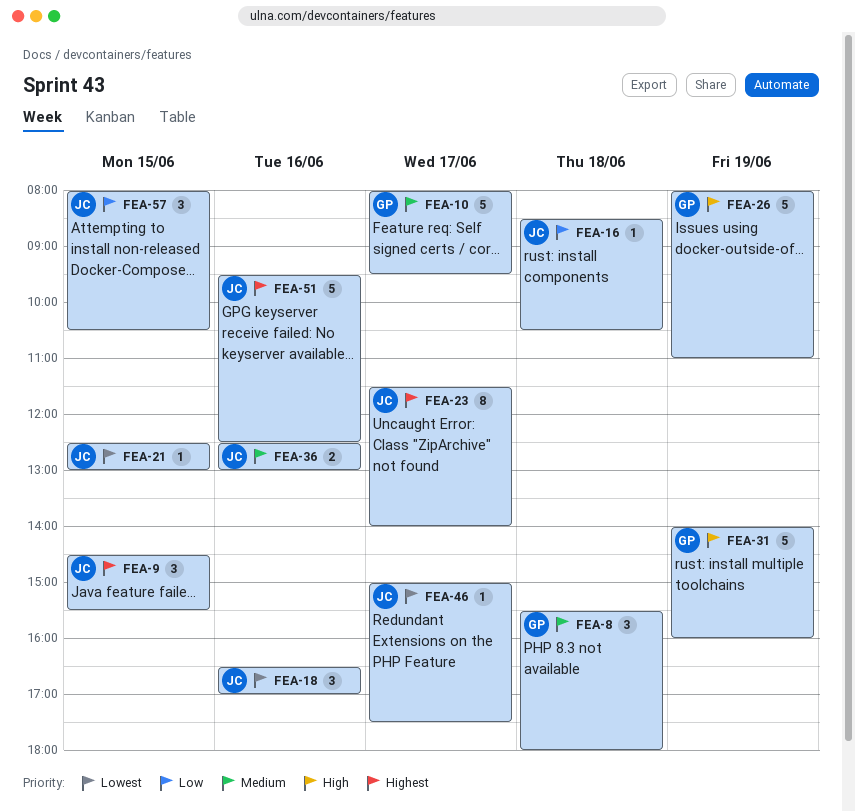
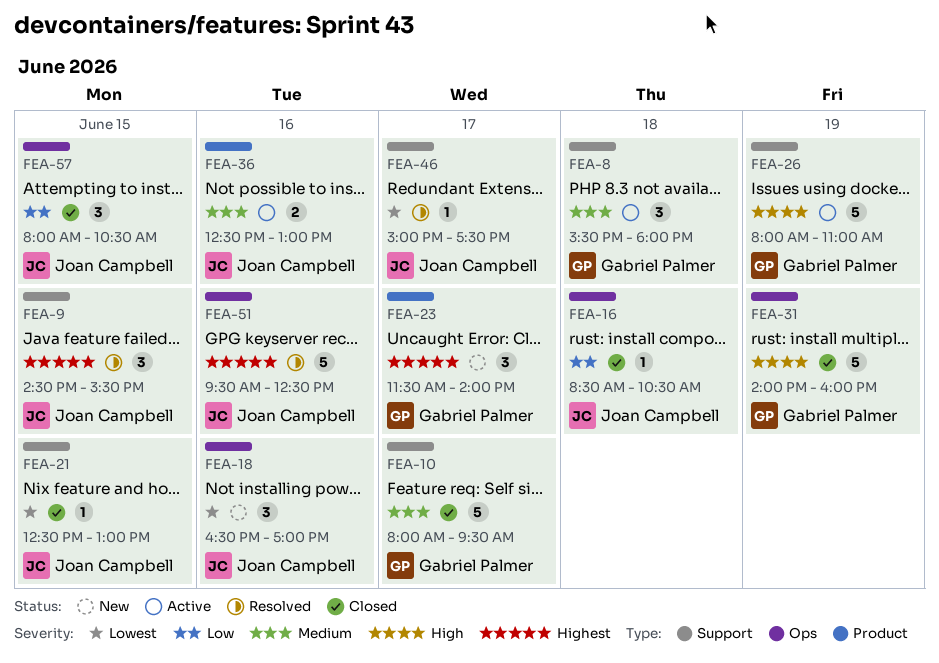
FEA-23, owner: Joan Campbell -> Gabriel Palmer
FEA-23, estimate: 8 -> 3

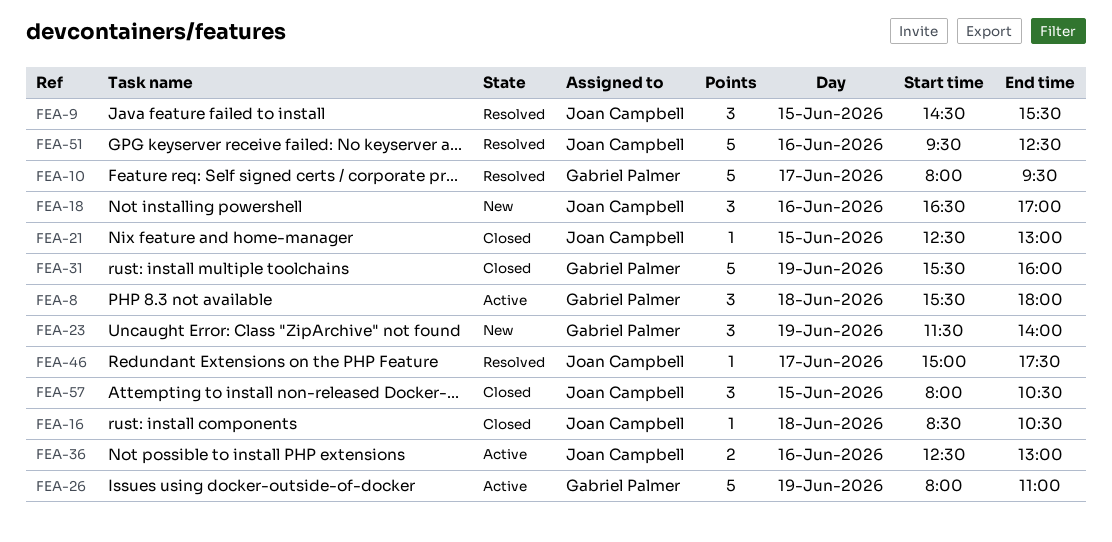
FEA-10, status: Closed -> Resolved
FEA-23, day: Jun 17 -> Jun 19
FEA-31, begins: 14:00 -> 15:30

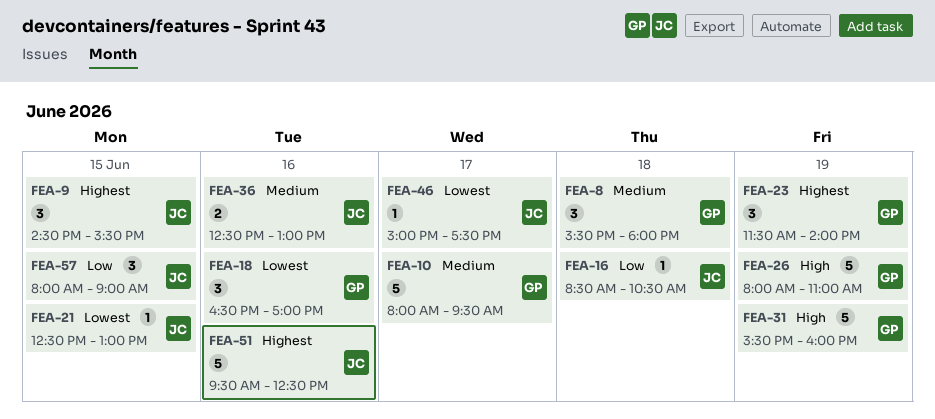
FEA-18, owner: Joan Campbell -> Gabriel Palmer
FEA-57, ends: 10:30 -> 09:00

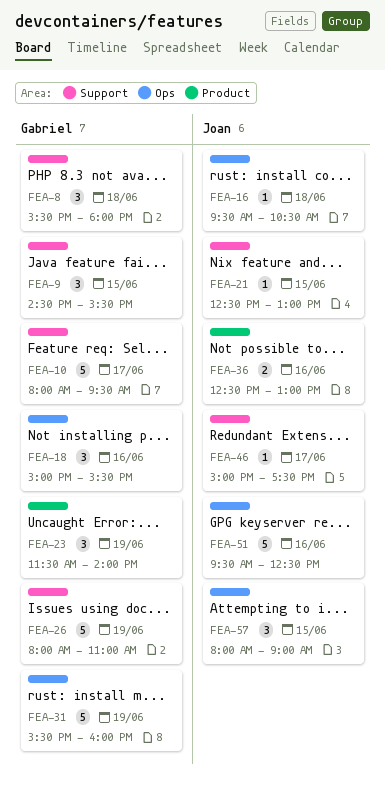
FEA-9, owner: Joan -> Gabriel
FEA-16, begins: 08:30 -> 09:30
FEA-18, begins: 16:30 -> 15:00
FEA-18, ends: 17:00 -> 15:30

